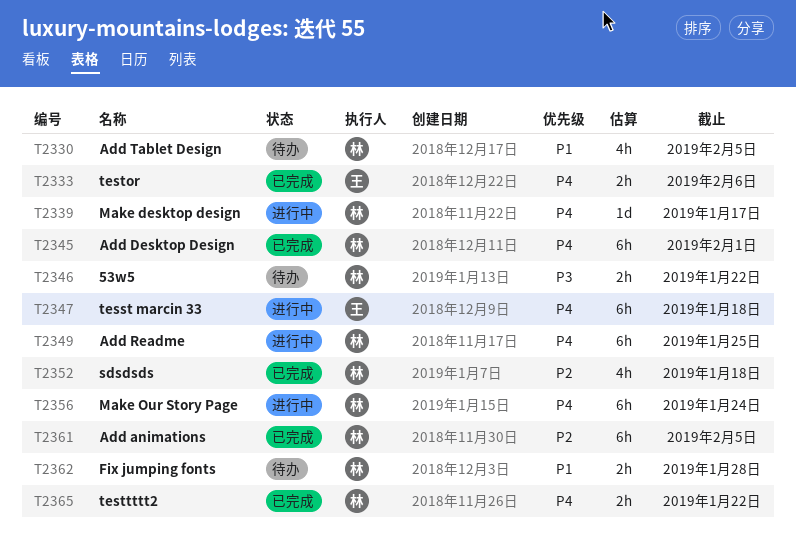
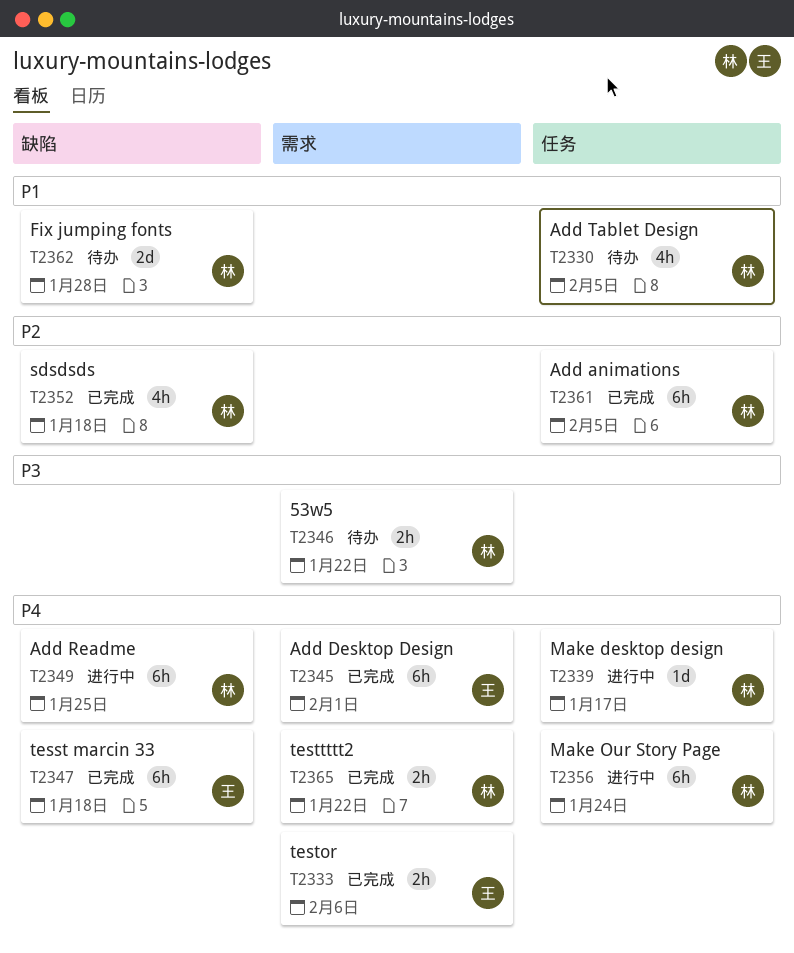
T2345, owner: 林 -> 王
T2347, status: 进行中 -> 已完成
T2362, estimate: 2h -> 2d

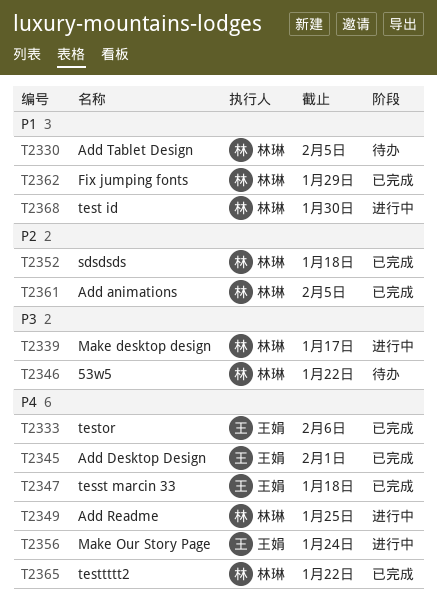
T2339, priority: P4 -> P3
T2356, owner: 林琳 -> 王娟
T2362, status: 待办 -> 已完成
T2362, due: Jan 28 -> Jan 29
T2368: none -> present

